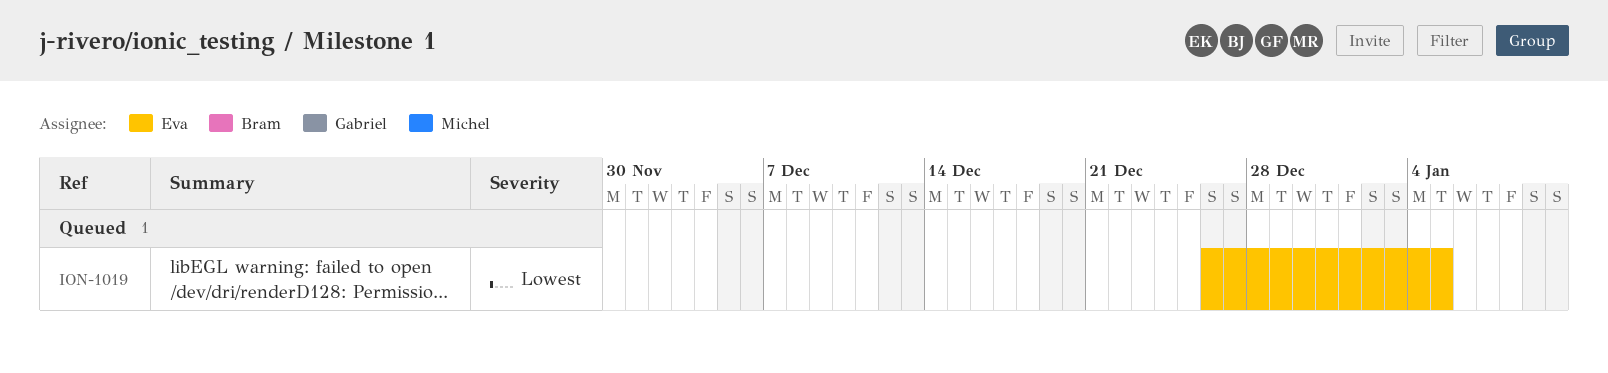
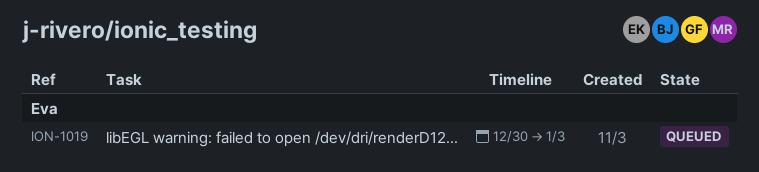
ION-1019, start: Dec 26 -> Dec 30
ION-1019, due: Jan 5 -> Jan 3

